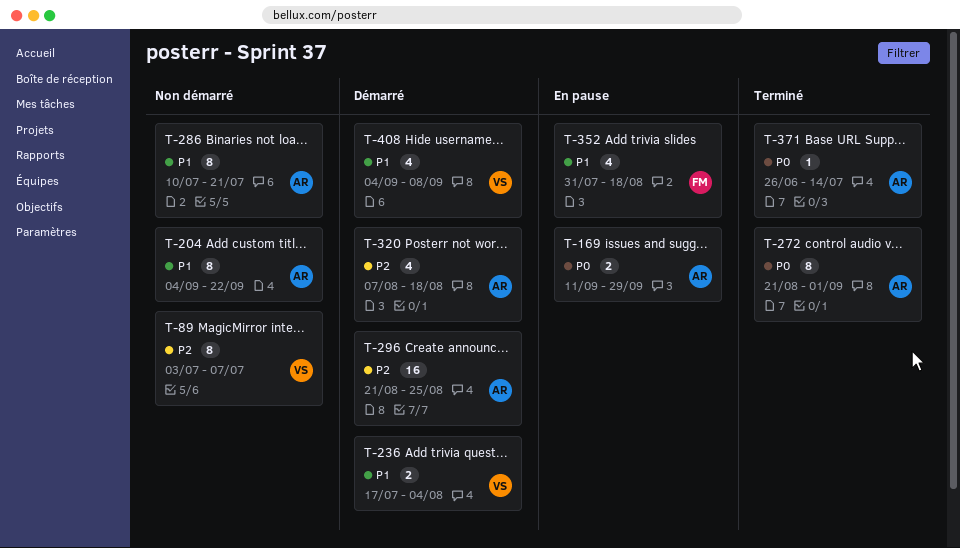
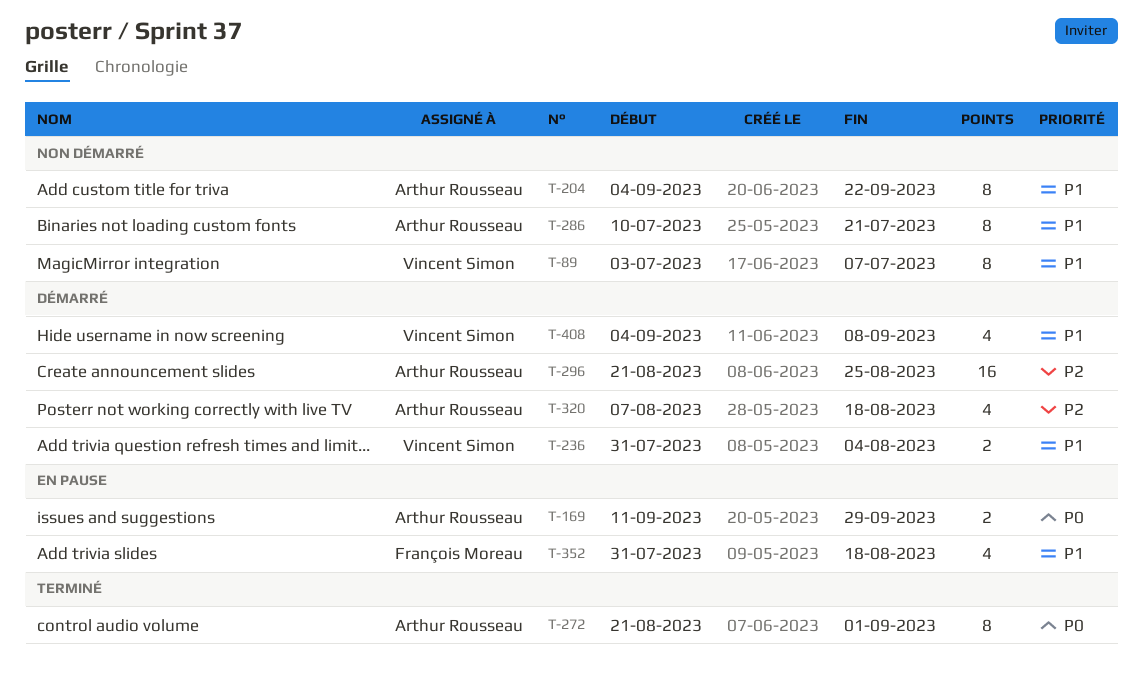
T-89, priority: P2 -> P1
T-236, start: Jul 17 -> Jul 31
T-371: present -> none

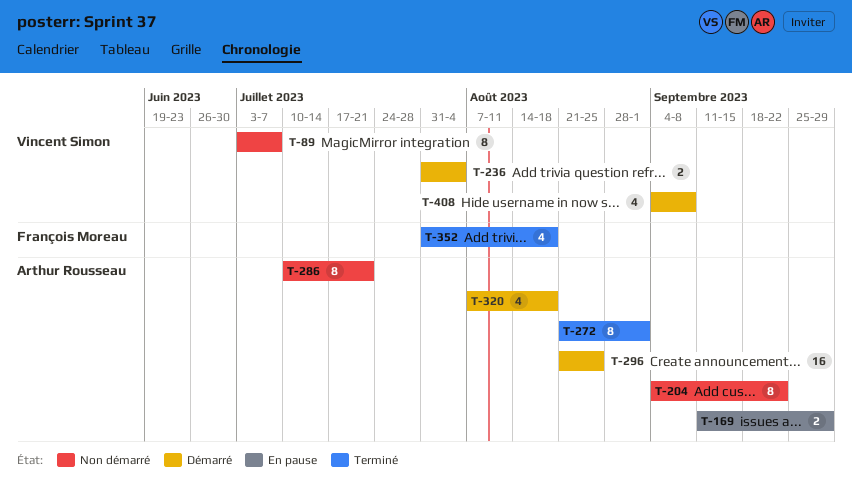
T-352, status: En pause -> Terminé

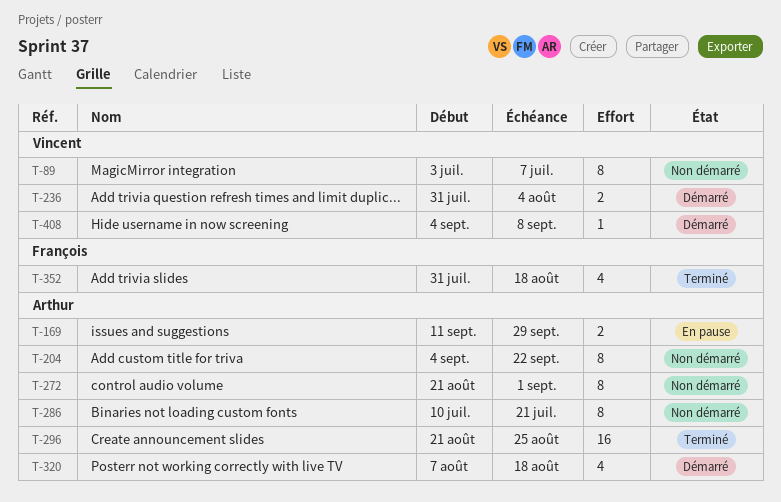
T-272, status: Terminé -> Non démarré
T-296, status: Démarré -> Terminé
T-408, estimate: 4 -> 1

